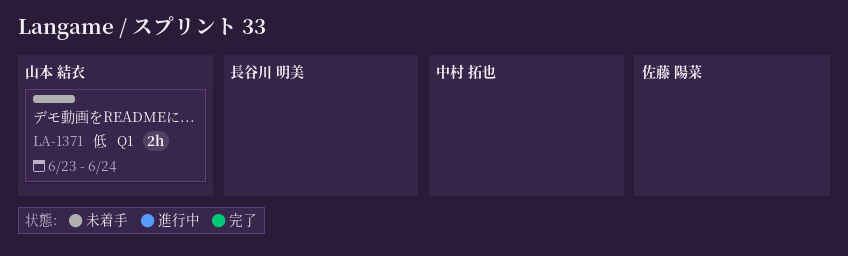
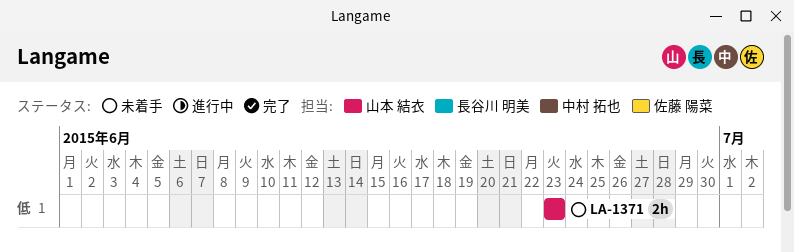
LA-1371, due: Jun 24 -> Jun 23

